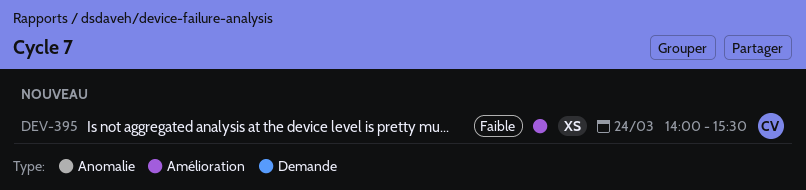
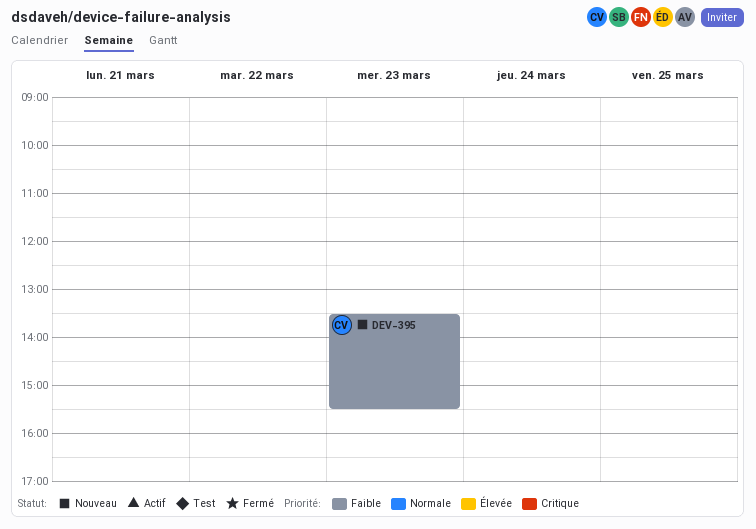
DEV-395, day: Mar 24 -> Mar 23
DEV-395, begins: 14:00 -> 13:30

